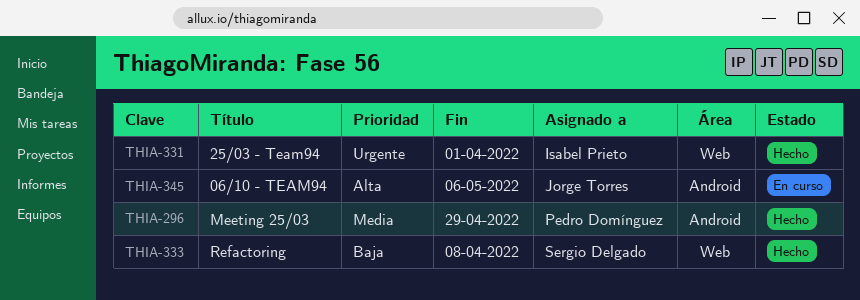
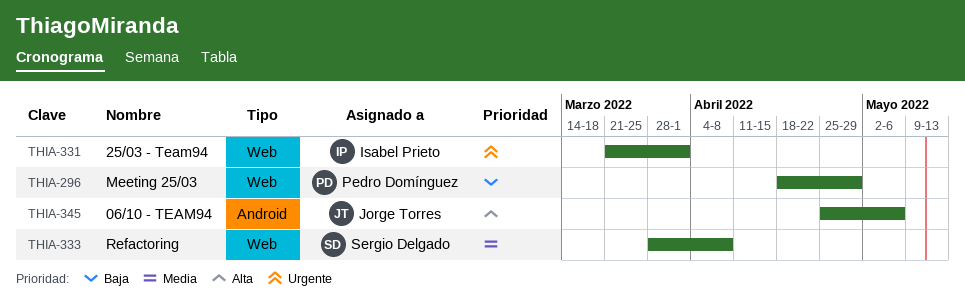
THIA-296, priority: Media -> Baja
THIA-296, label: Android -> Web
THIA-333, priority: Baja -> Media

